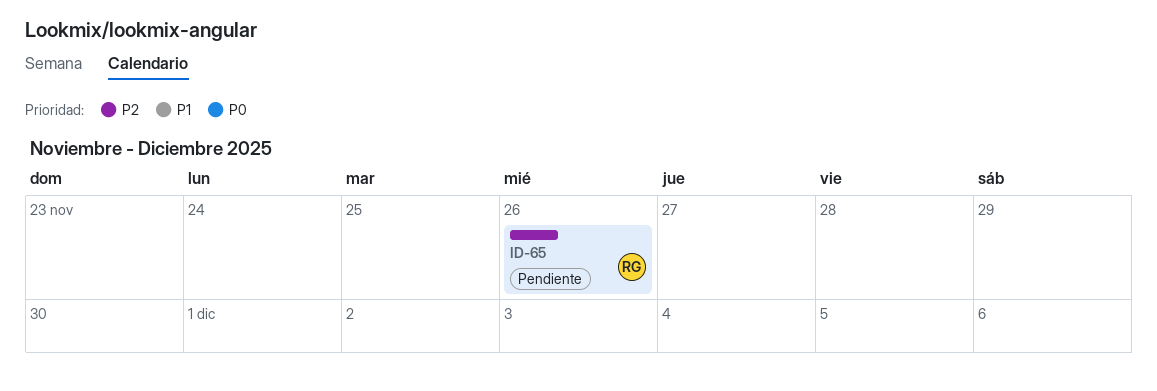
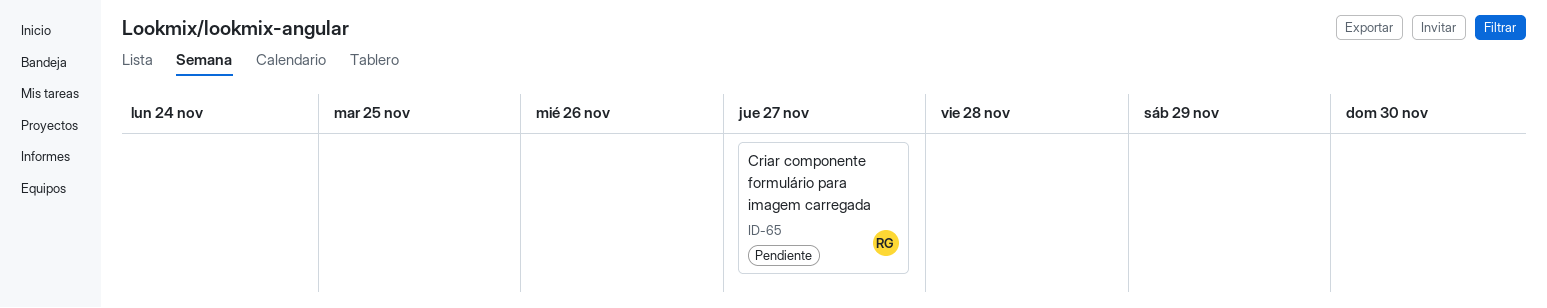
ID-65, due: Nov 26 -> Nov 27

